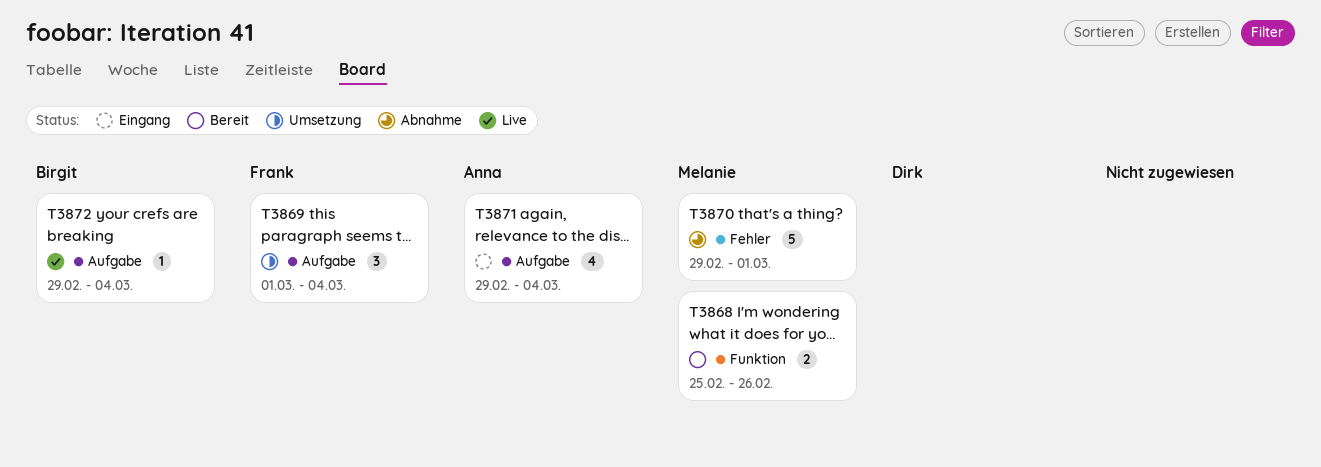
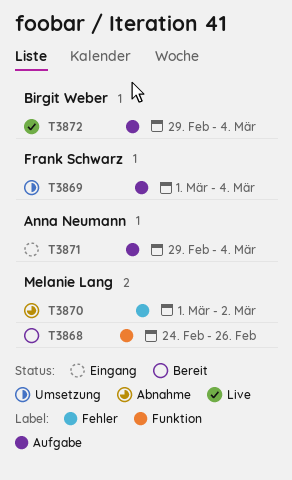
T3868, start: Feb 25 -> Feb 24
T3870, start: Feb 29 -> Mar 1
T3870, due: Mar 1 -> Mar 2

